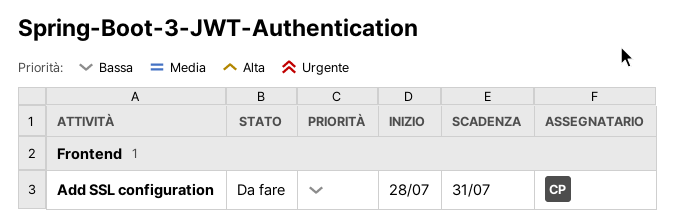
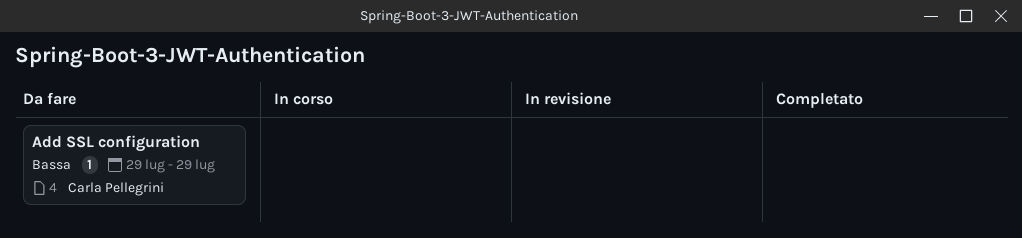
Add SSL configuration, start: Jul 28 -> Jul 29
Add SSL configuration, due: Jul 31 -> Jul 29

